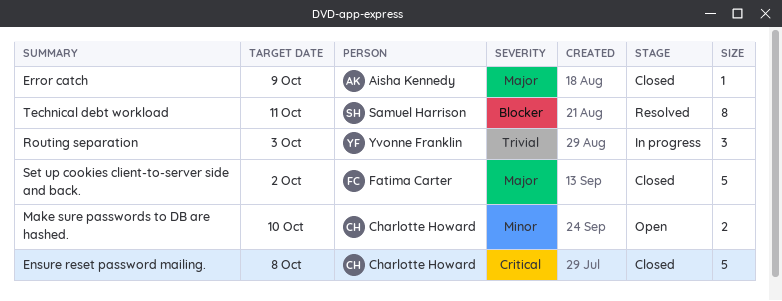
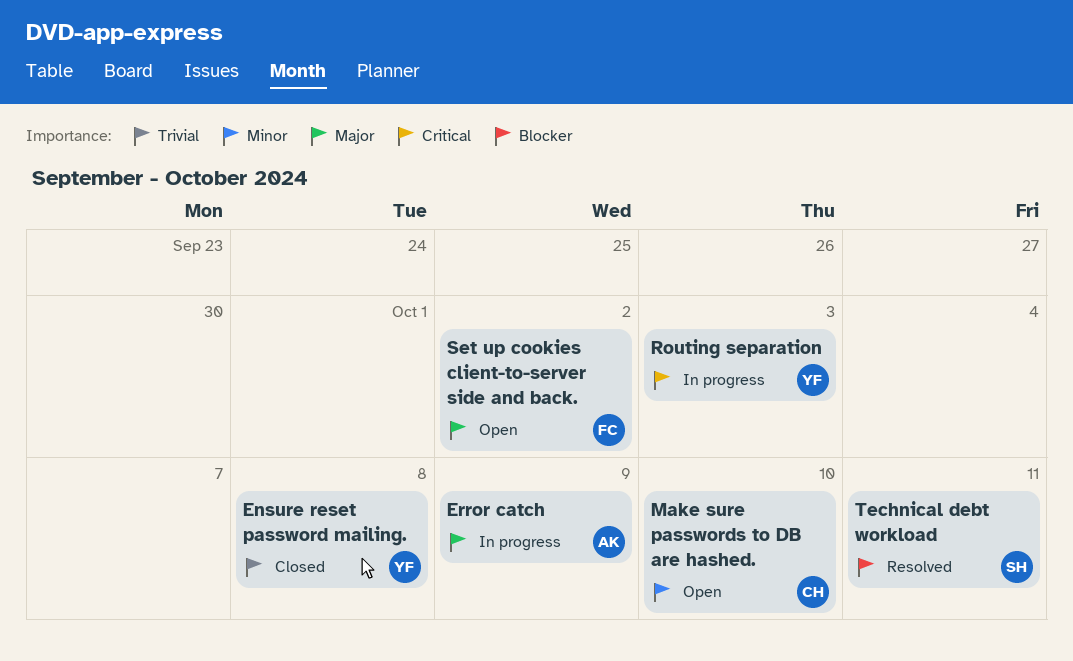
Ensure reset password mailing., owner: Charlotte Howard -> Yvonne Franklin
Ensure reset password mailing., priority: Critical -> Trivial
Error catch, status: Closed -> In progress
Routing separation, priority: Trivial -> Critical
Set up cookies client-to-server side and back., status: Closed -> Open

